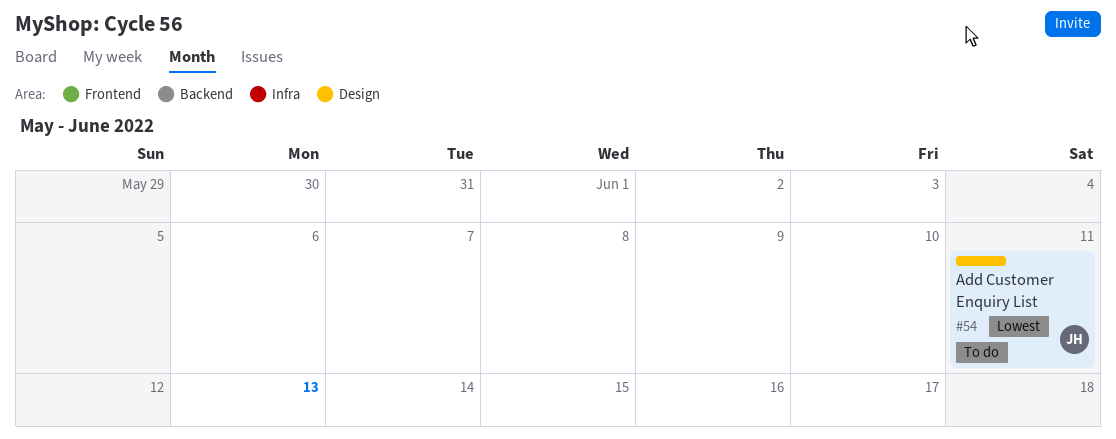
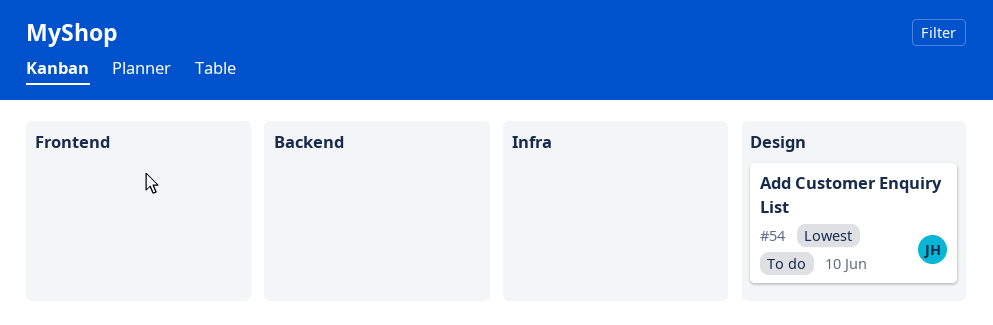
#54, due: Jun 11 -> Jun 10

